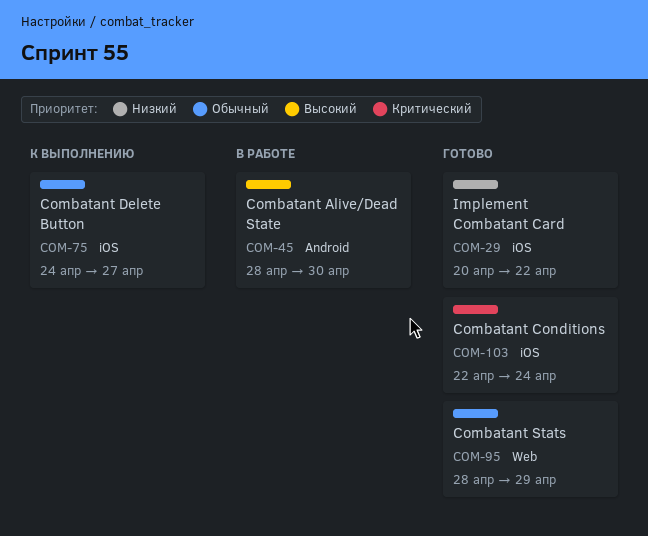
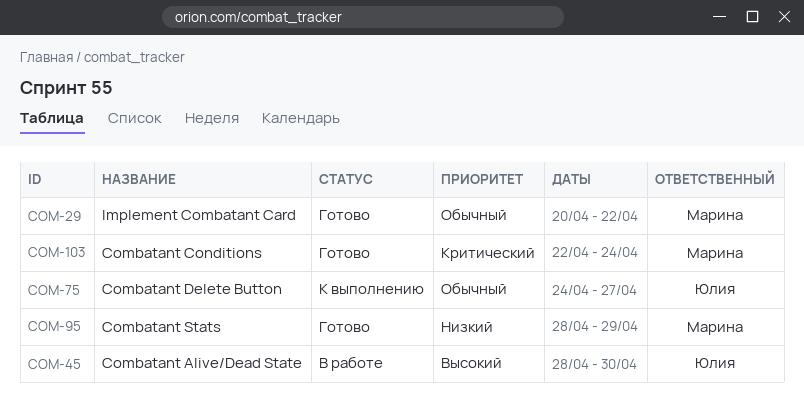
COM-29, priority: Низкий -> Обычный
COM-95, priority: Обычный -> Низкий

